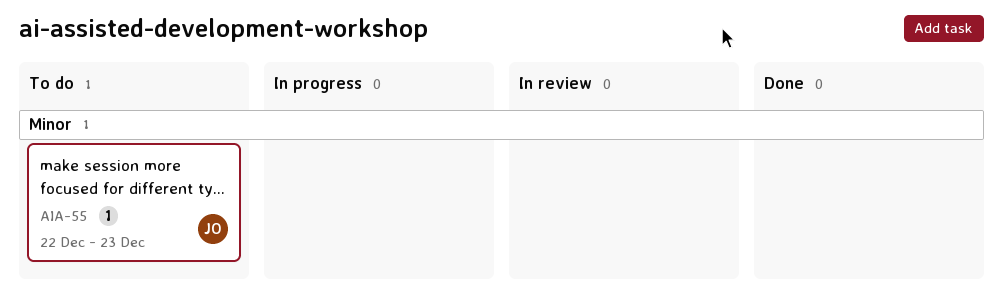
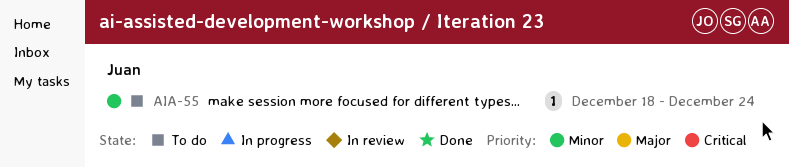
AIA-55, start: Dec 22 -> Dec 18
AIA-55, due: Dec 23 -> Dec 24

